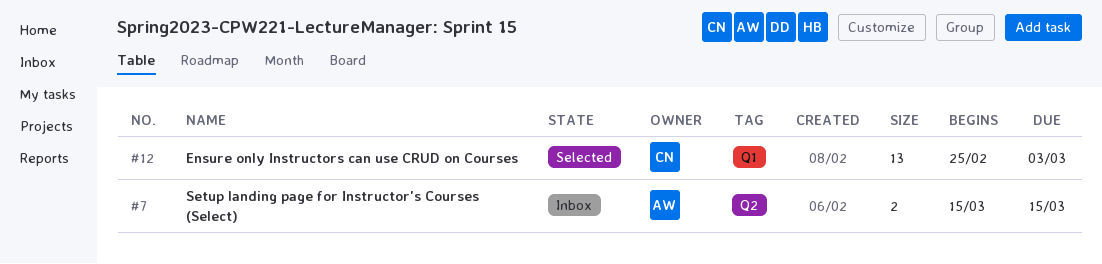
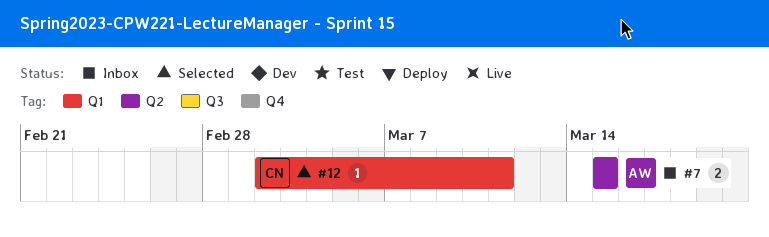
#12, estimate: 13 -> 1
#12, start: Feb 25 -> Mar 2
#12, due: Mar 3 -> Mar 11

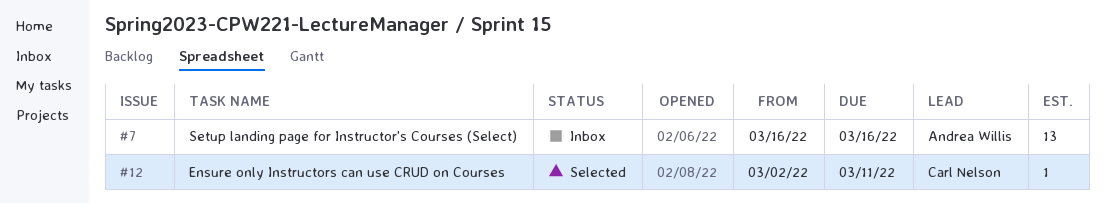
#7, estimate: 2 -> 13
#7, start: Mar 15 -> Mar 16
#7, due: Mar 15 -> Mar 16

